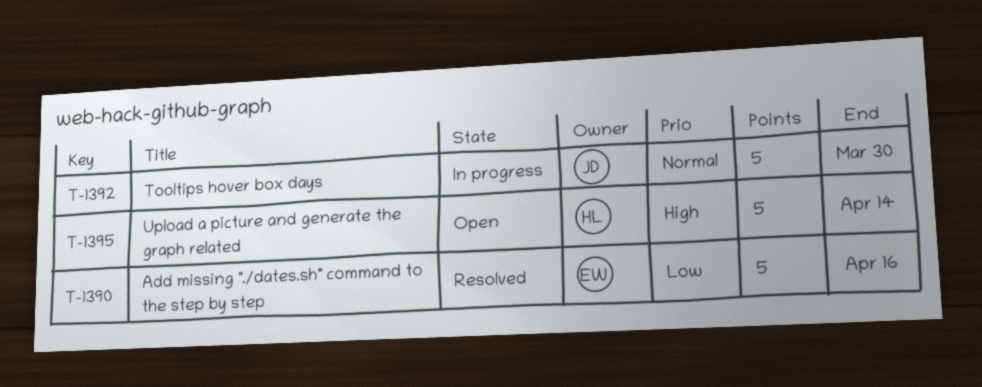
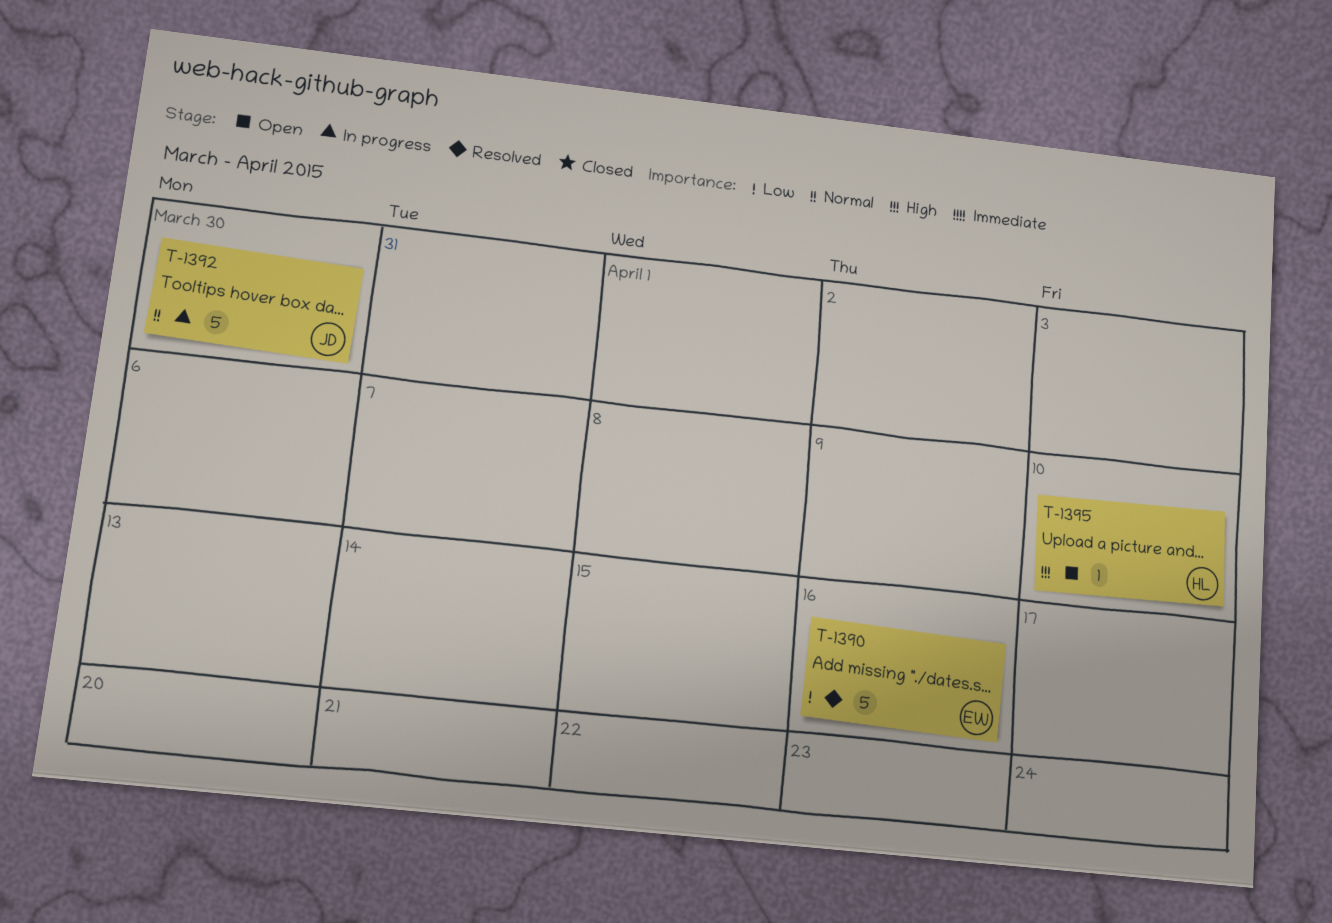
T-1395, estimate: 5 -> 1
T-1395, due: Apr 14 -> Apr 10

